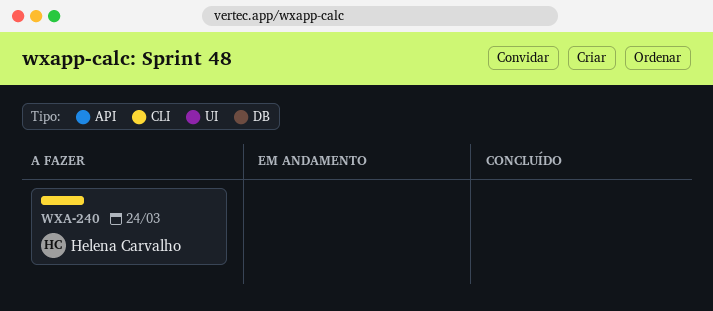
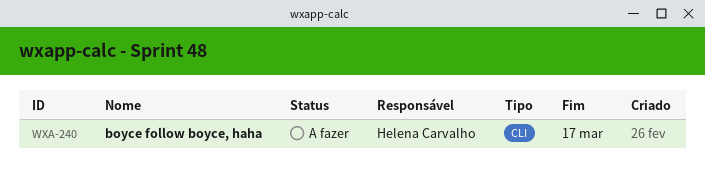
WXA-240, due: Mar 24 -> Mar 17

